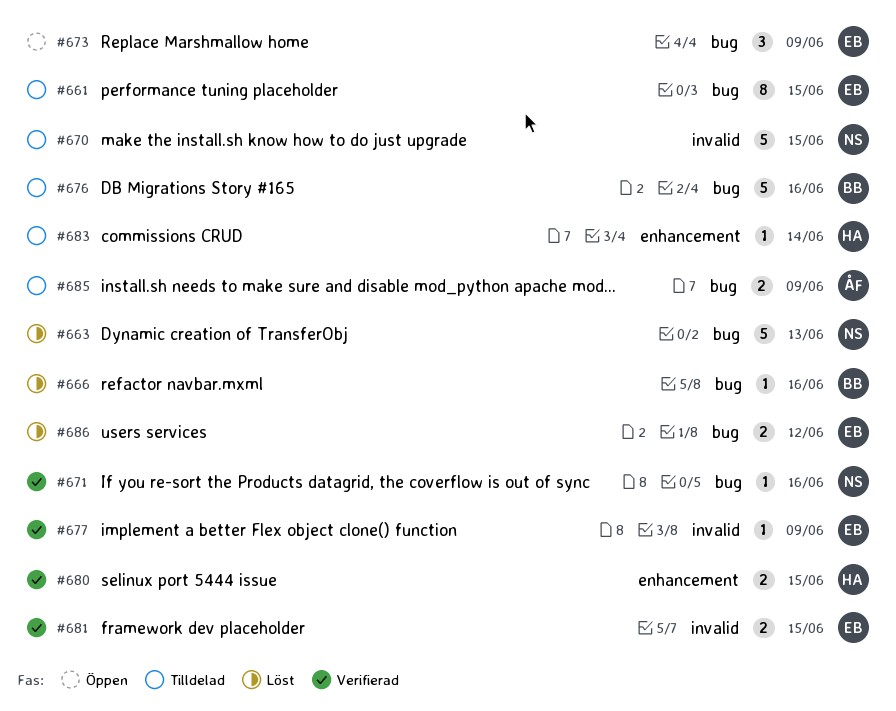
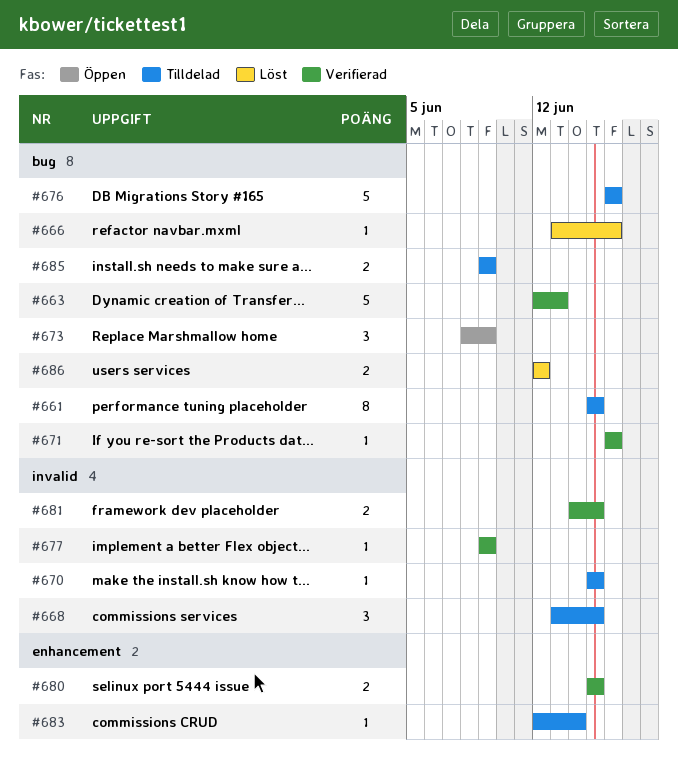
#663, status: Löst -> Verifierad
#668: none -> present
#670, estimate: 5 -> 1

